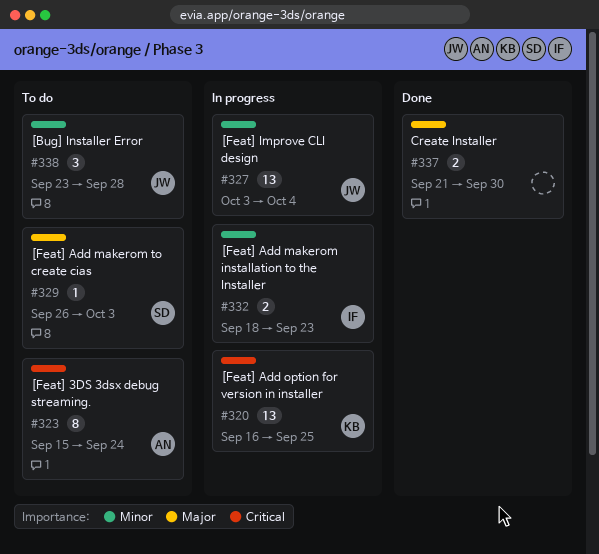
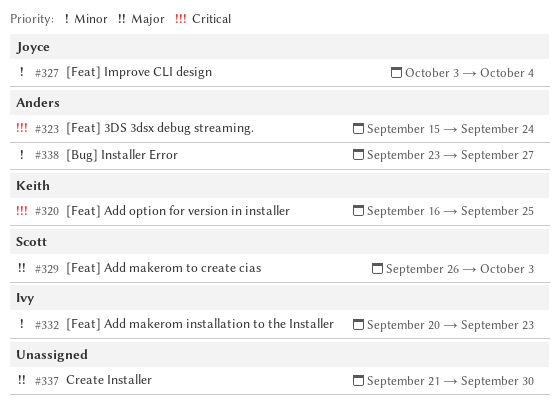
#332, start: Sep 18 -> Sep 20
#338, owner: Joyce -> Anders
#338, due: Sep 28 -> Sep 27

